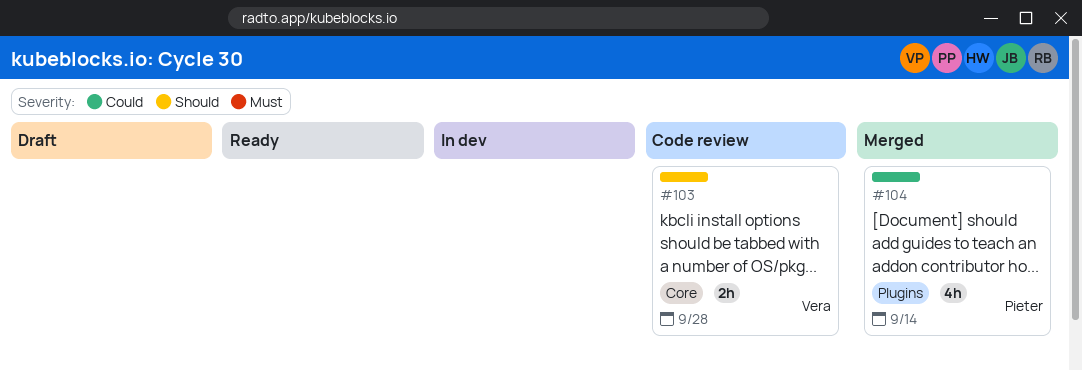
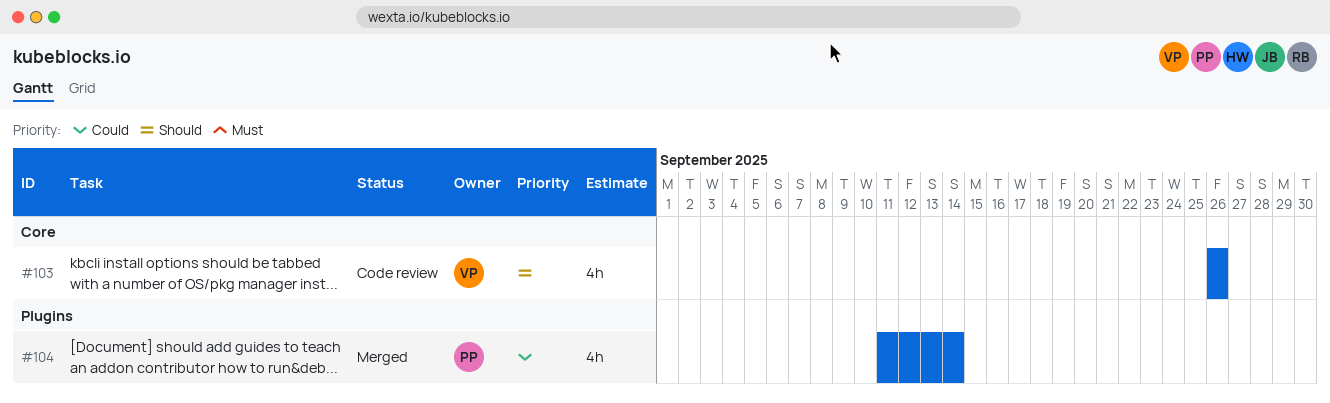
#103, estimate: 2h -> 4h
#103, due: Sep 28 -> Sep 26

